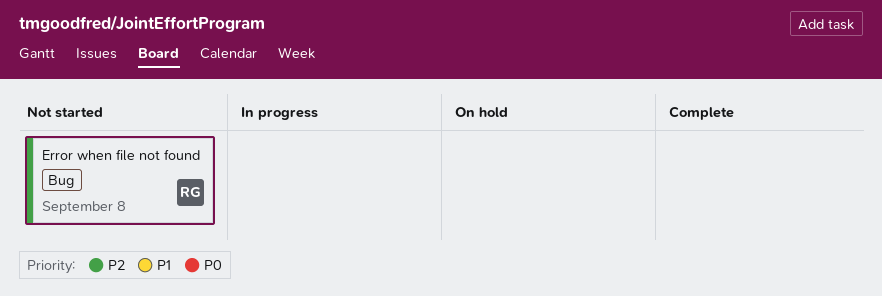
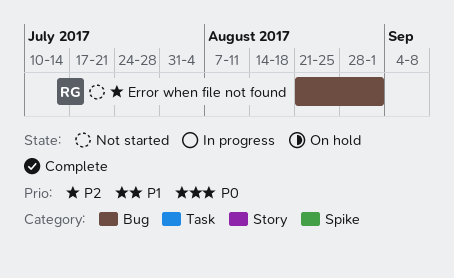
Error when file not found, due: Sep 8 -> Sep 1

